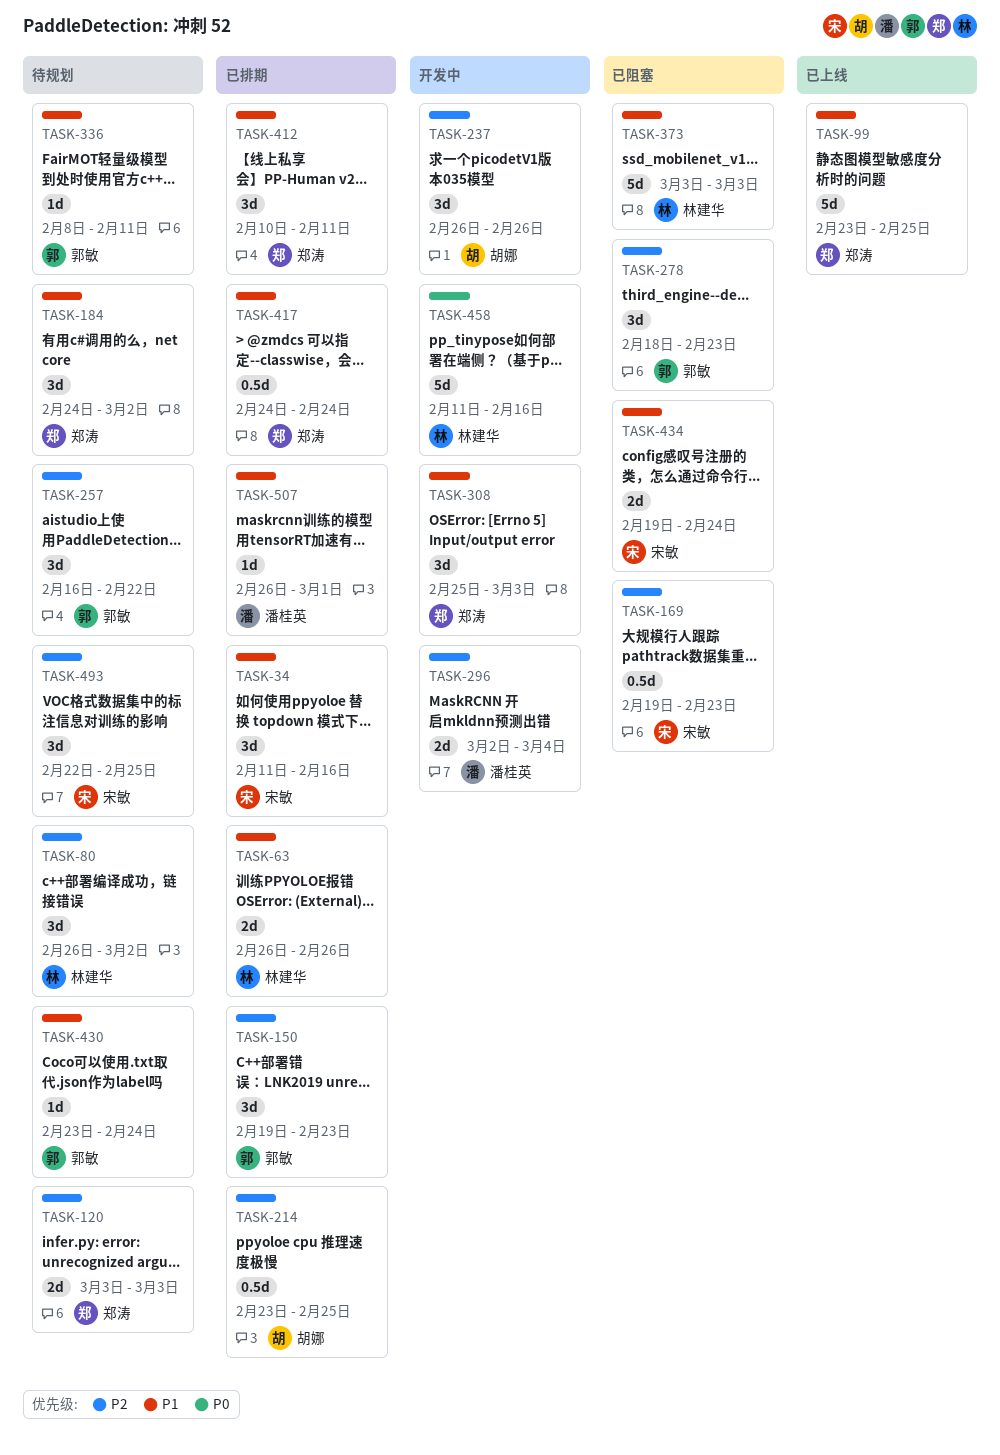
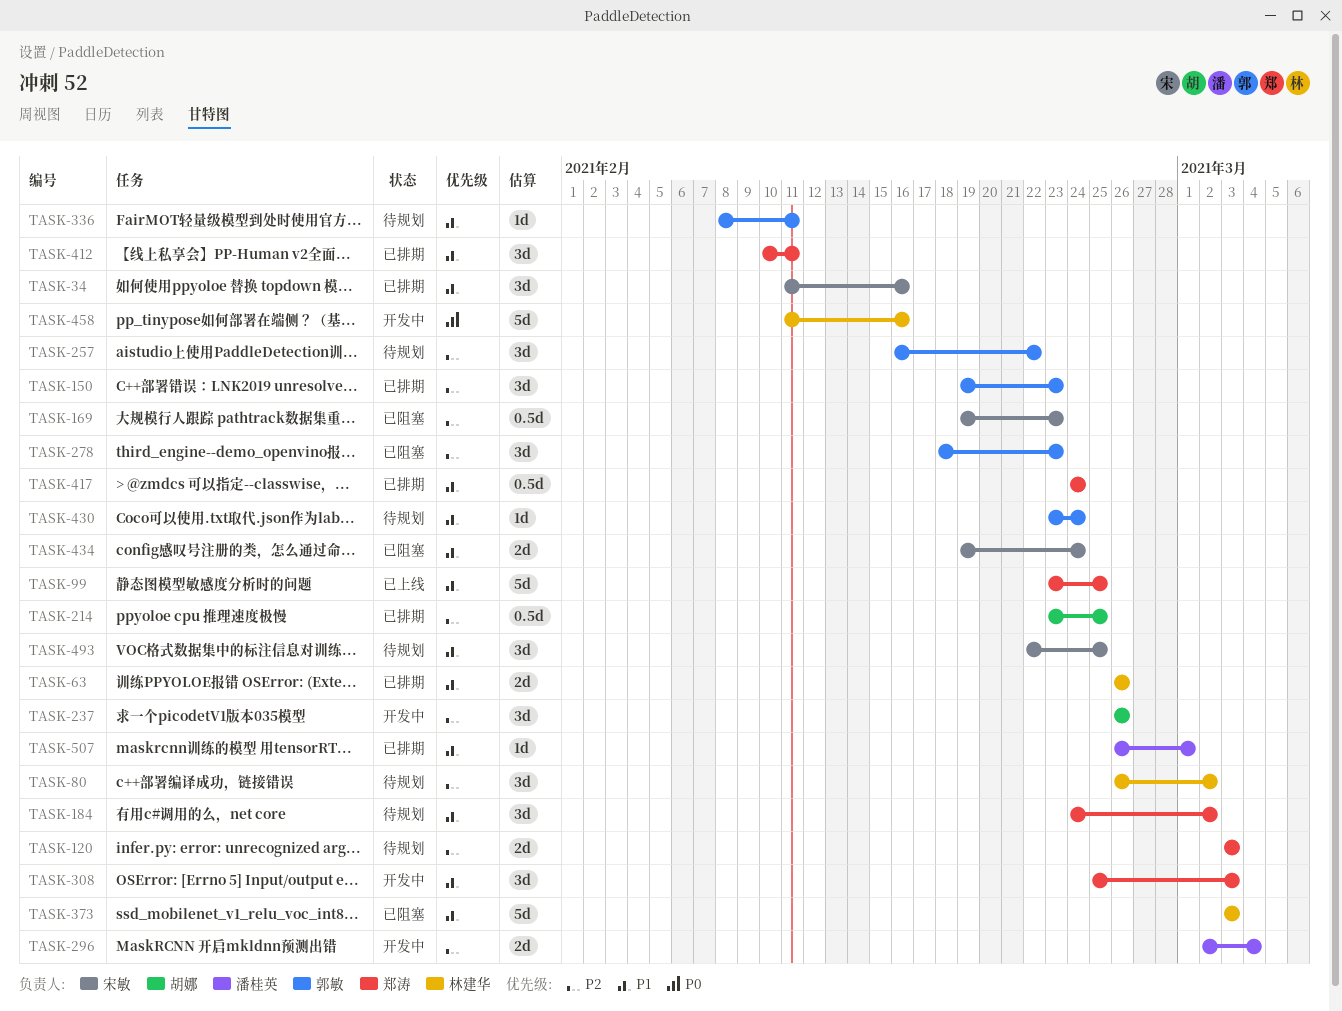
TASK-493, priority: P2 -> P1

